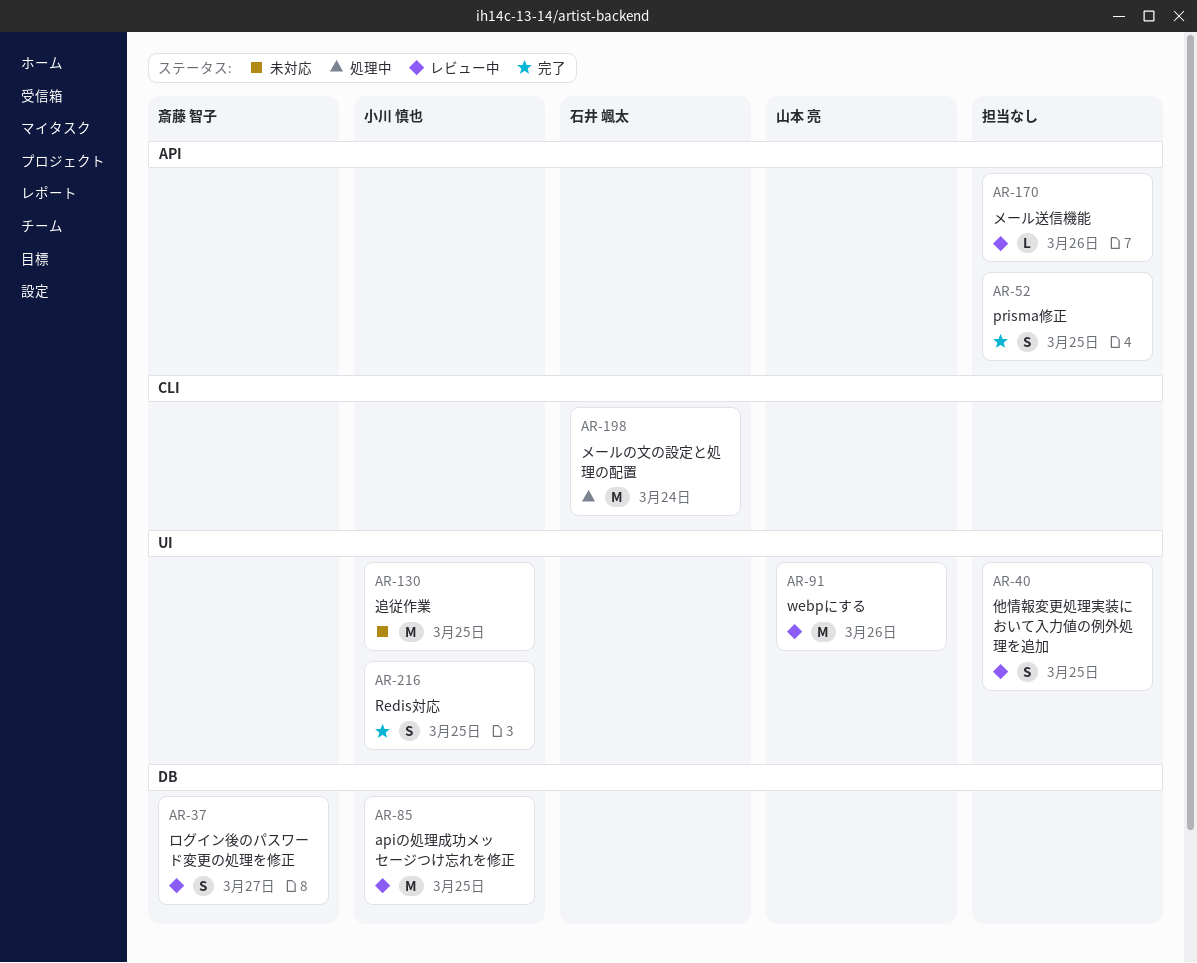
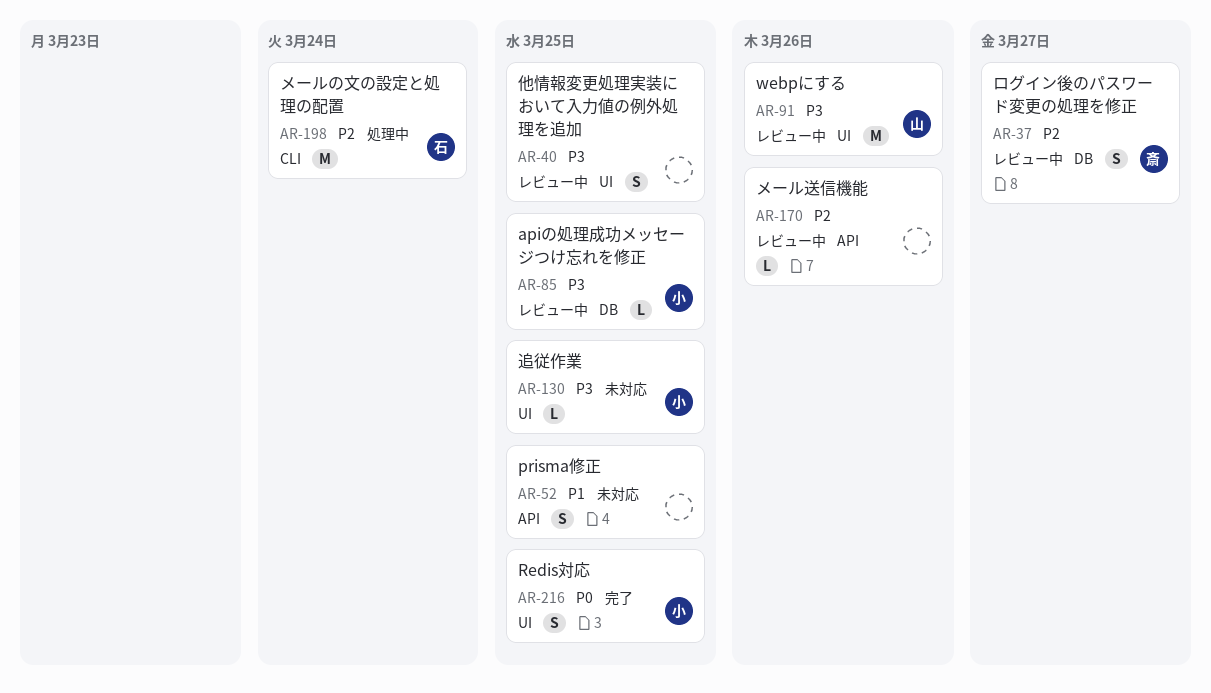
AR-52, status: 完了 -> 未対応
AR-85, estimate: M -> L
AR-130, estimate: M -> L

